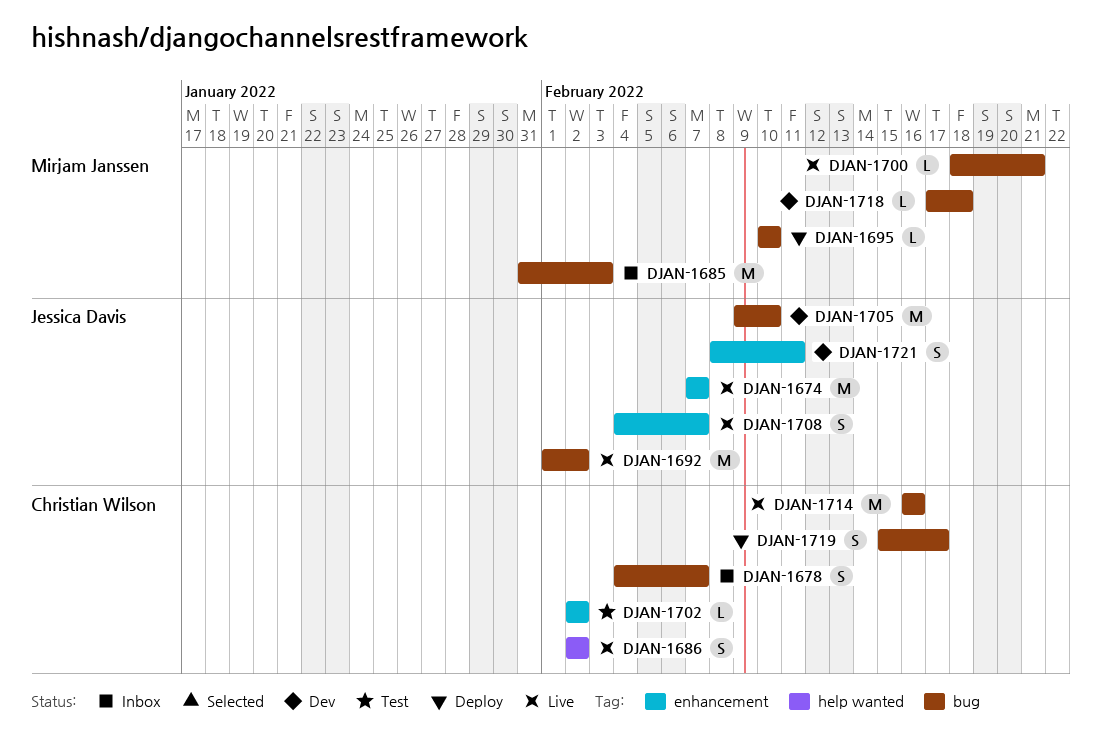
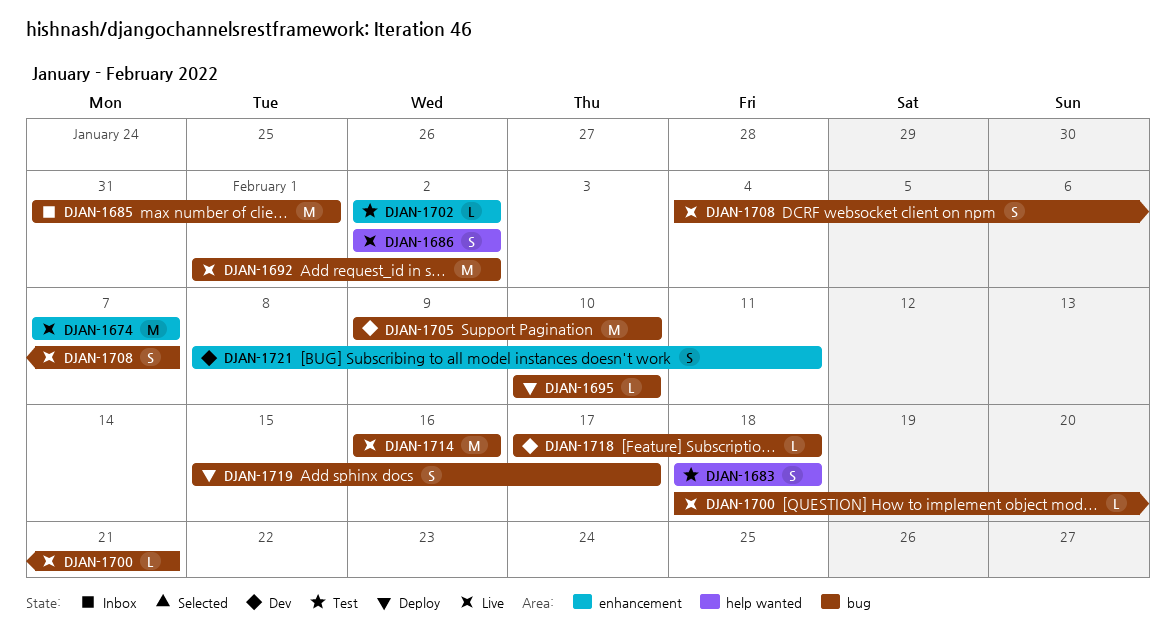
DJAN-1678: present -> none
DJAN-1683: none -> present
DJAN-1685, due: Feb 3 -> Feb 1
DJAN-1708, label: enhancement -> bug

